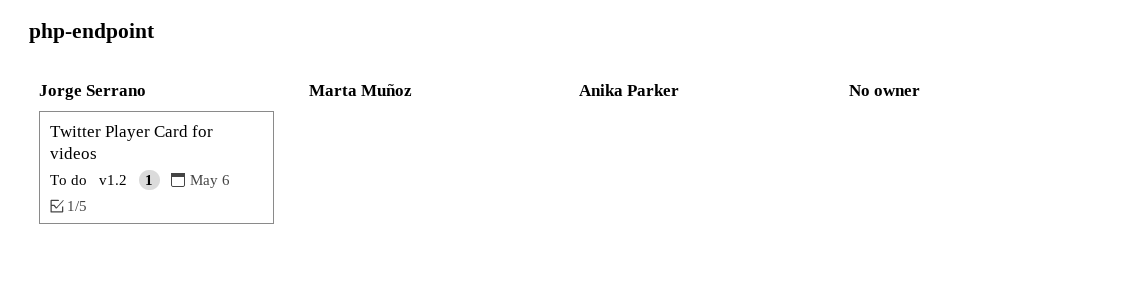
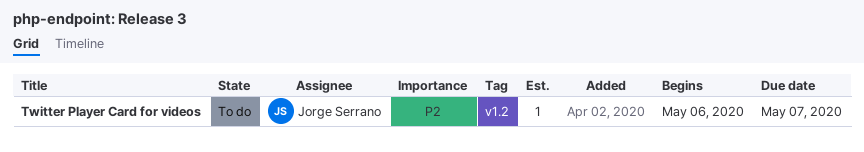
Twitter Player Card for videos, due: May 6 -> May 7

